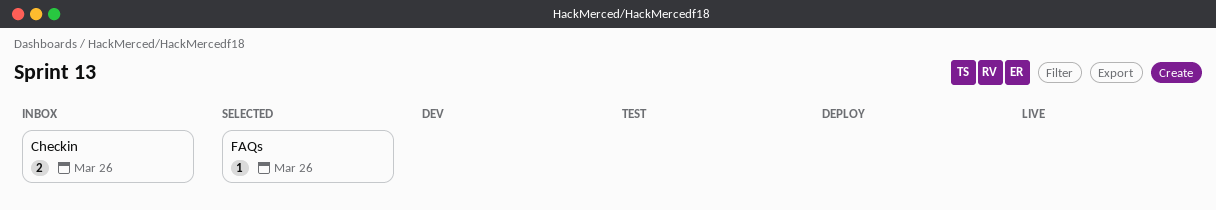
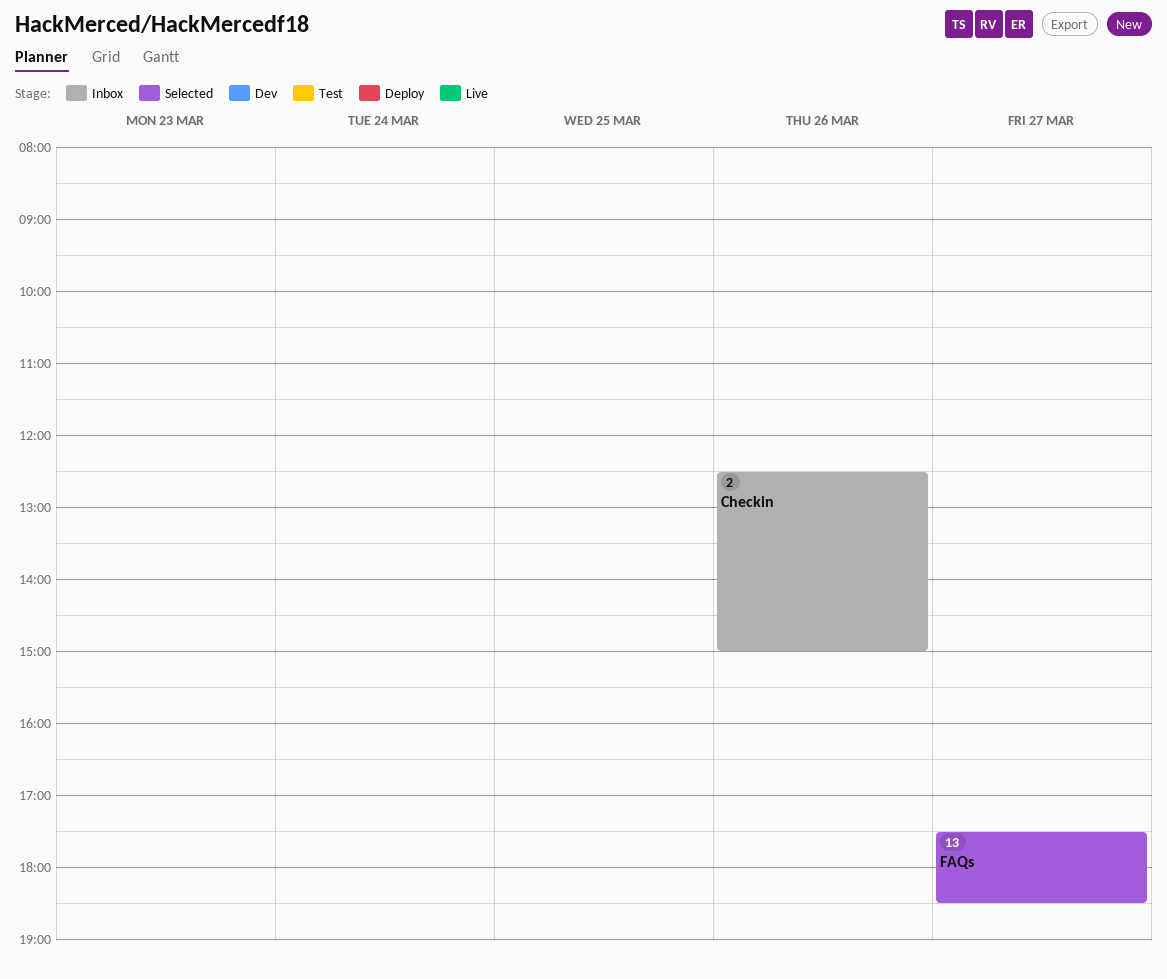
FAQs, estimate: 1 -> 13
FAQs, day: Mar 26 -> Mar 27

